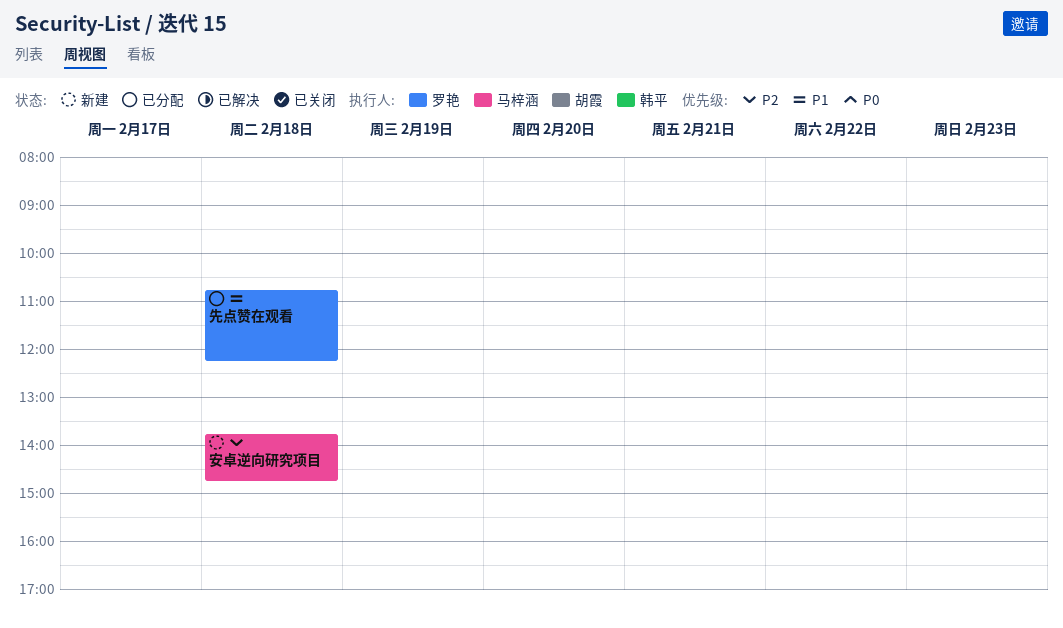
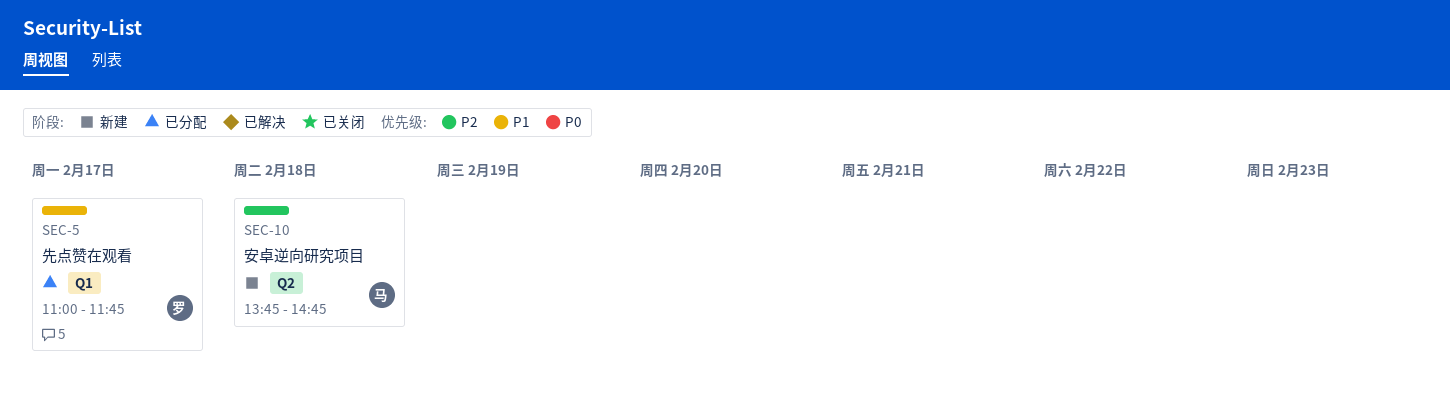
先点赞在观看, day: Feb 18 -> Feb 17
先点赞在观看, begins: 10:45 -> 11:00
先点赞在观看, ends: 12:15 -> 11:45

